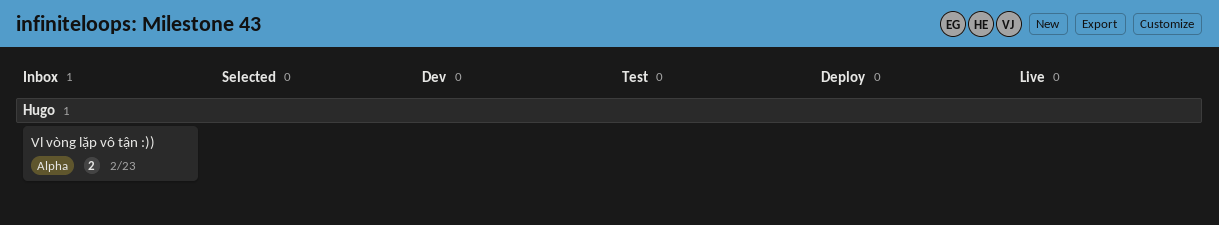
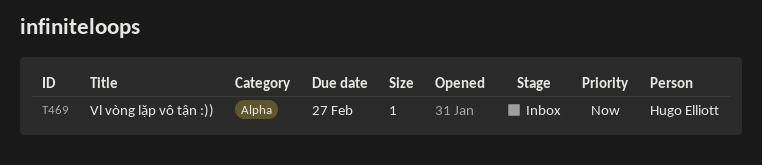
Vl vòng lặp vô tận :)), estimate: 2 -> 1
Vl vòng lặp vô tận :)), due: Feb 23 -> Feb 27

